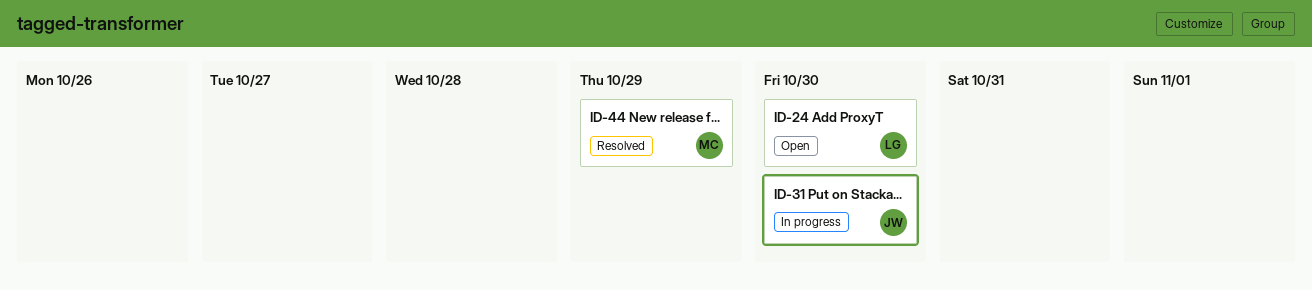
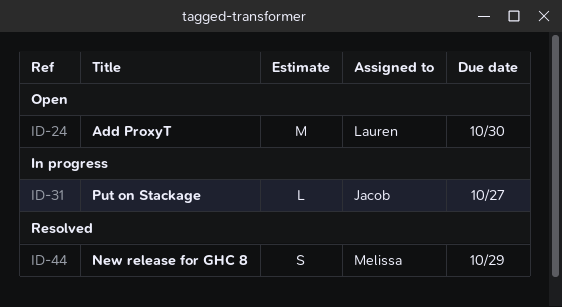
ID-31, due: Oct 30 -> Oct 27

